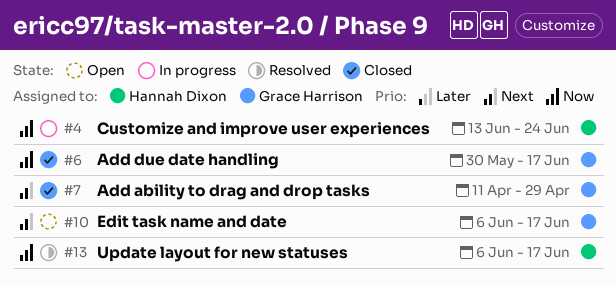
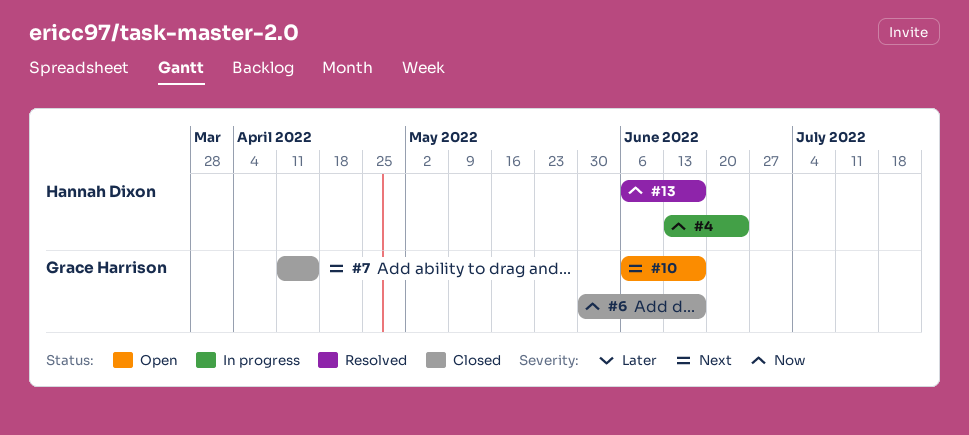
#7, due: Apr 29 -> Apr 15

